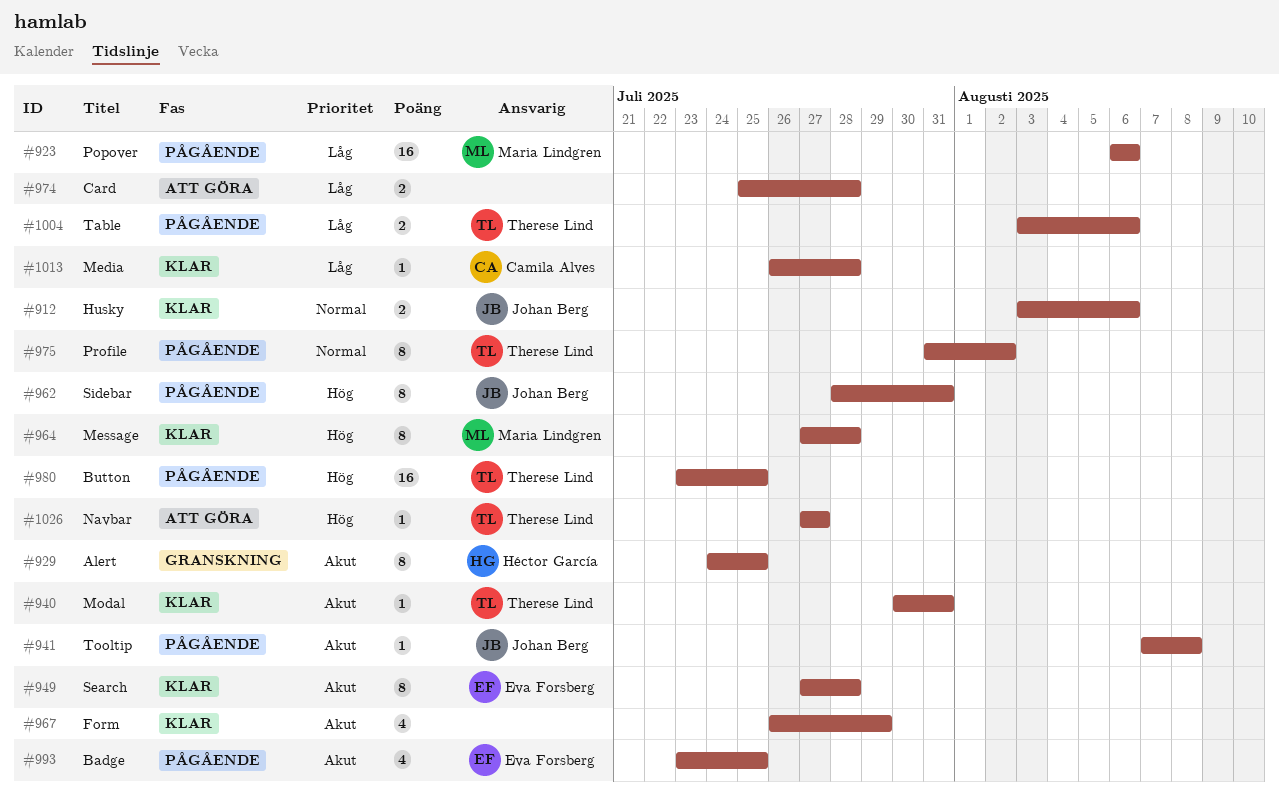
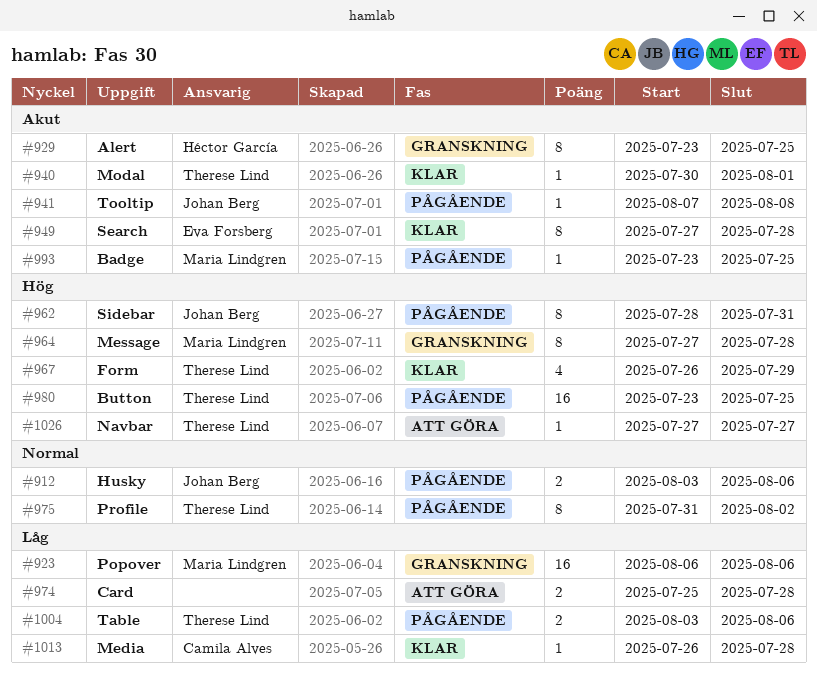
#912, status: Klar -> Pågående
#923, status: Pågående -> Granskning
#929, start: Jul 24 -> Jul 23
#940, due: Jul 31 -> Aug 1
#964, status: Klar -> Granskning
#967, owner: none -> Therese Lind
#967, priority: Akut -> Hög
#993, owner: Eva Forsberg -> Maria Lindgren
#993, estimate: 4 -> 1

